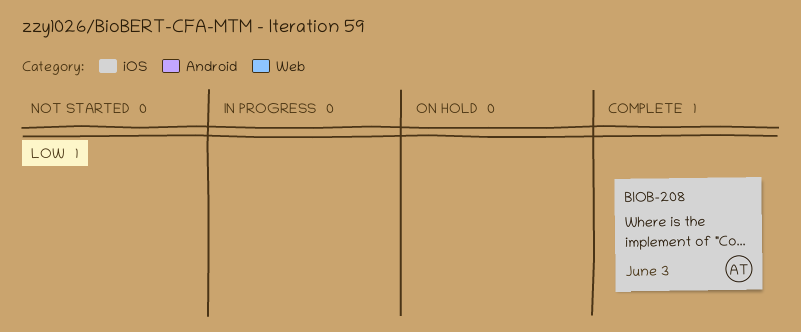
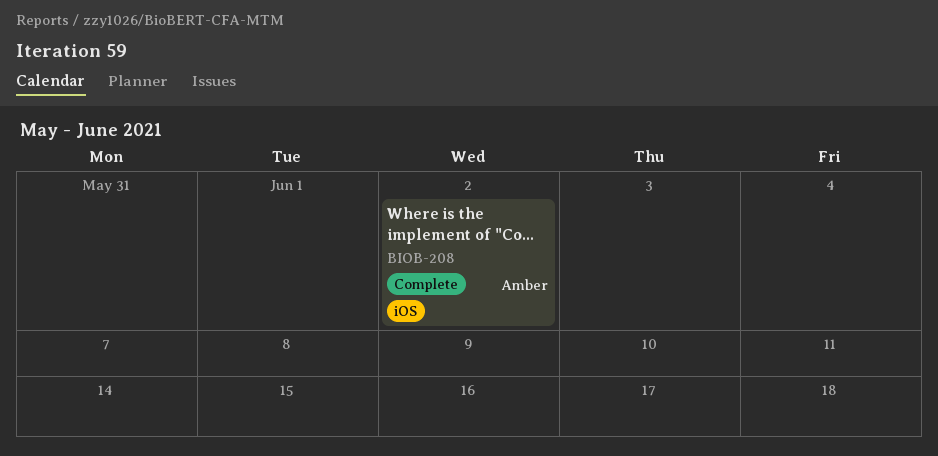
BIOB-208, due: Jun 3 -> Jun 2

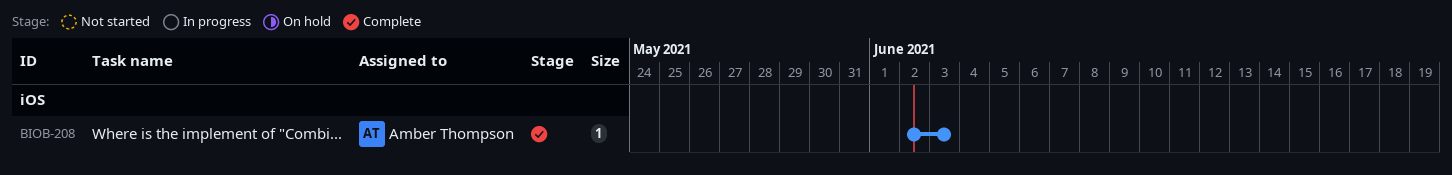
BIOB-208, due: Jun 2 -> Jun 3

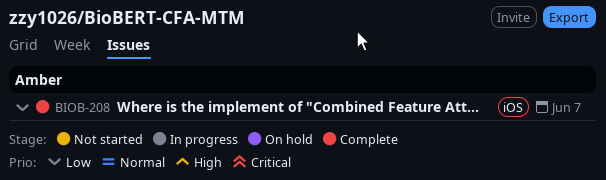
BIOB-208, due: Jun 3 -> Jun 7

